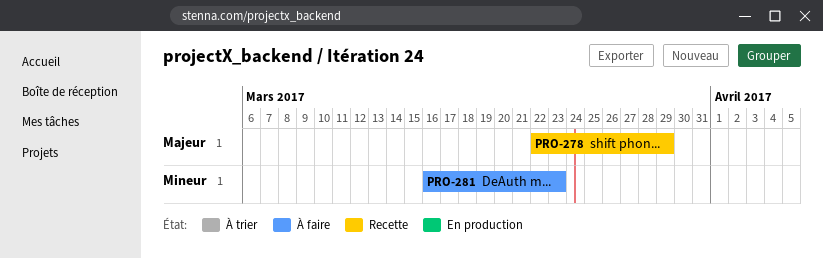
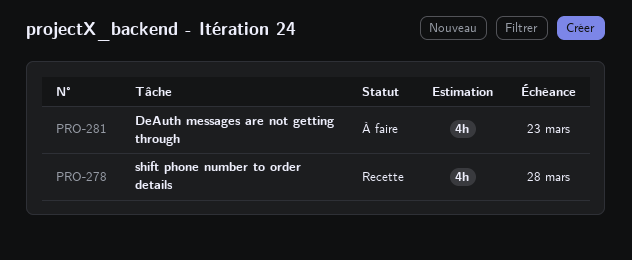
PRO-278, due: Mar 29 -> Mar 28

